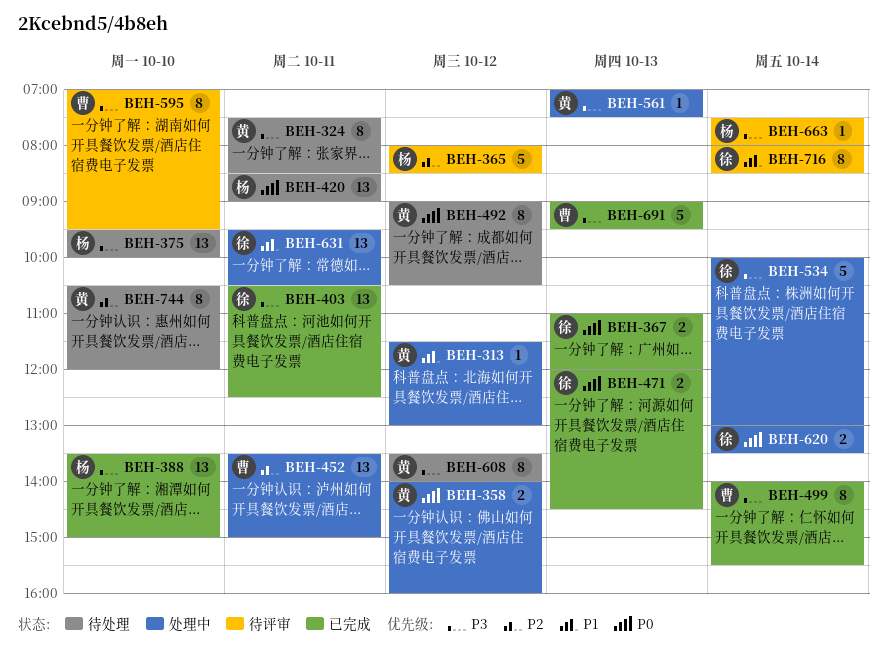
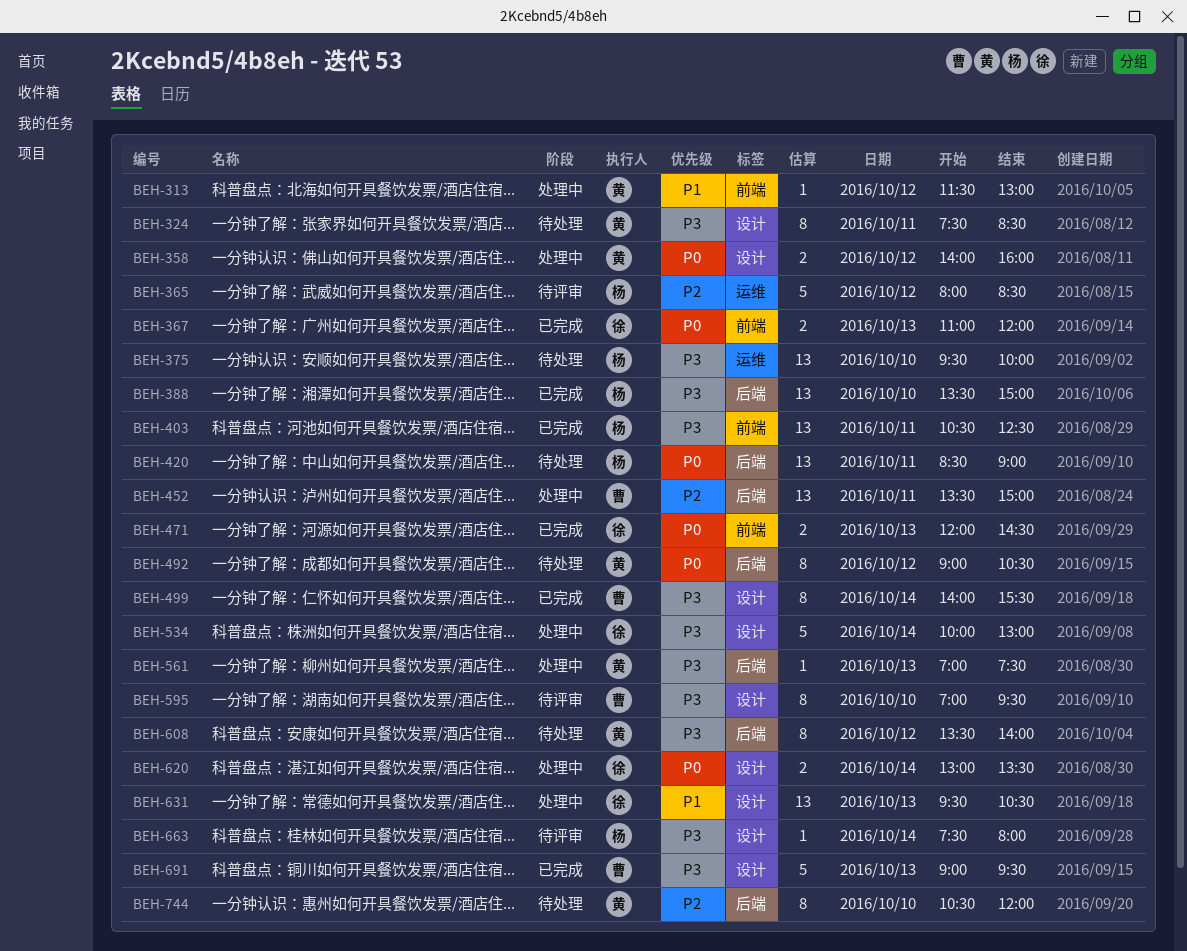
BEH-403, owner: 徐 -> 杨
BEH-631, day: Oct 11 -> Oct 13
BEH-716: present -> none

